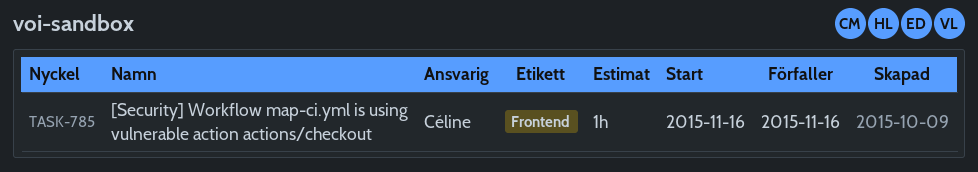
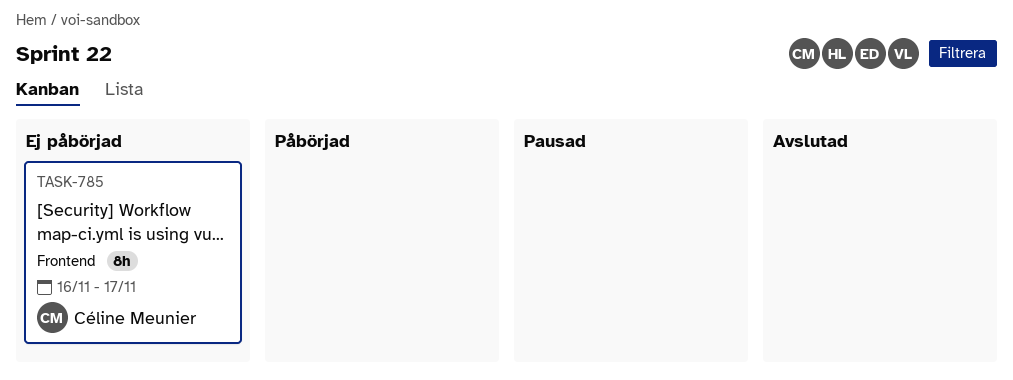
TASK-785, estimate: 1h -> 8h
TASK-785, due: Nov 16 -> Nov 17

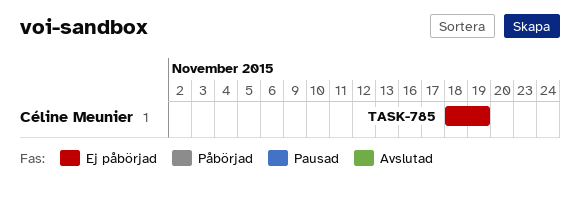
TASK-785, start: Nov 16 -> Nov 18
TASK-785, due: Nov 17 -> Nov 19

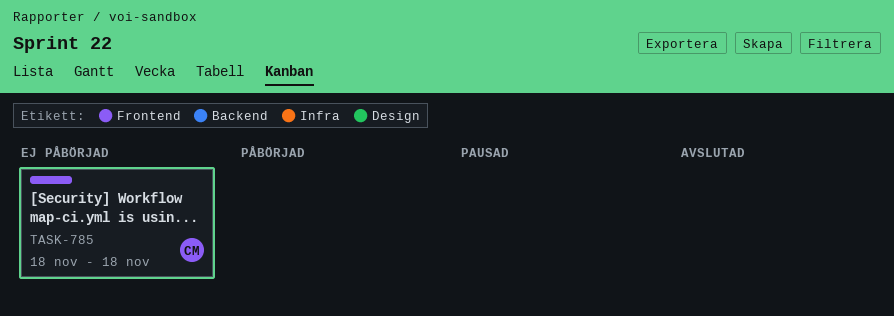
TASK-785, due: Nov 19 -> Nov 18

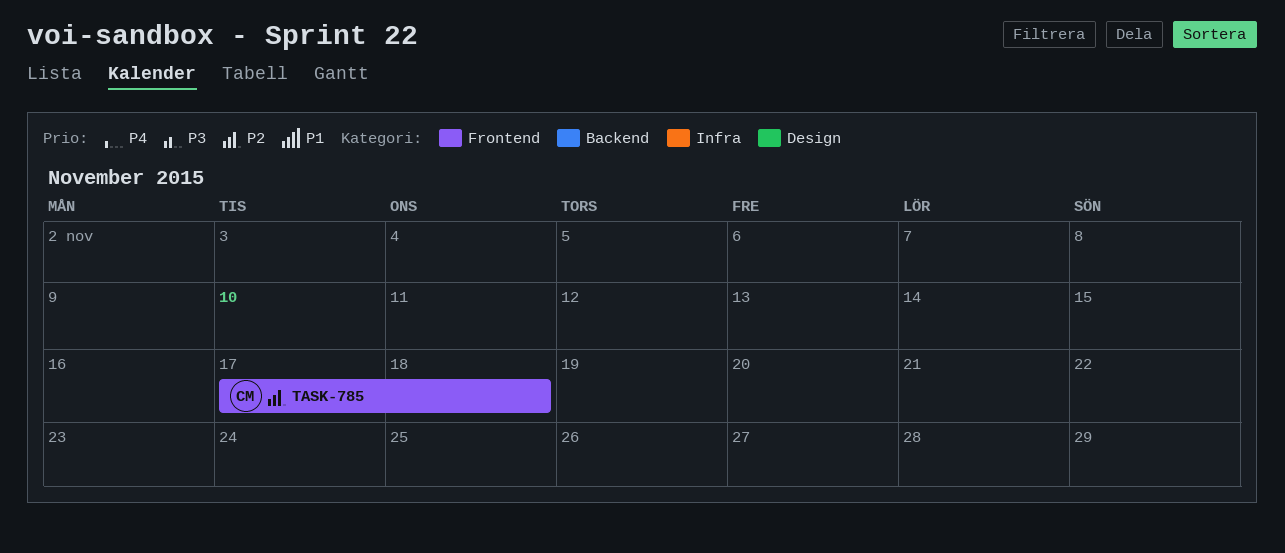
TASK-785, start: Nov 18 -> Nov 17

